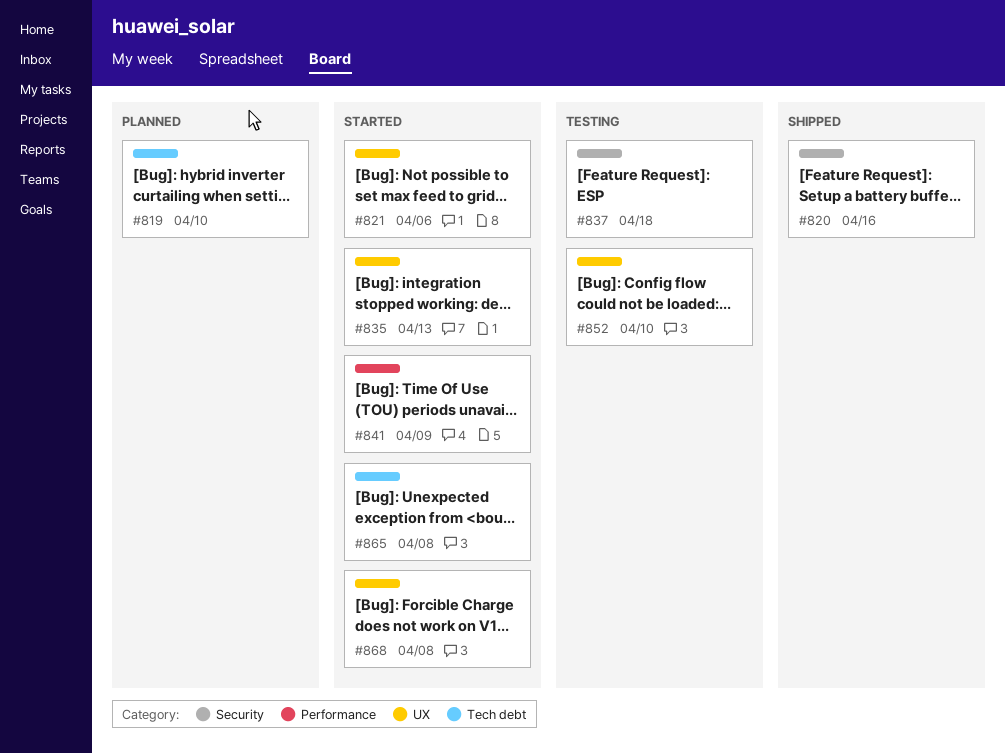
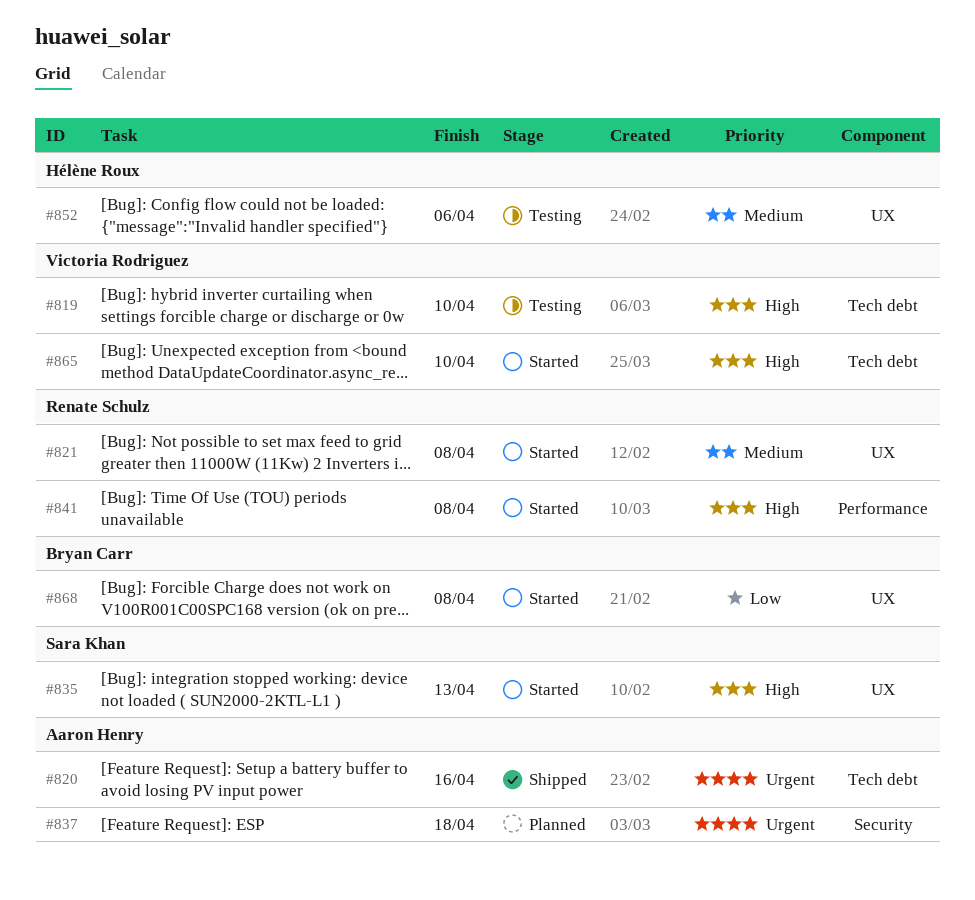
#819, status: Planned -> Testing
#820, label: Security -> Tech debt
#821, due: Apr 6 -> Apr 8
#837, status: Testing -> Planned
#841, due: Apr 9 -> Apr 8
#852, due: Apr 10 -> Apr 6
#865, due: Apr 8 -> Apr 10

